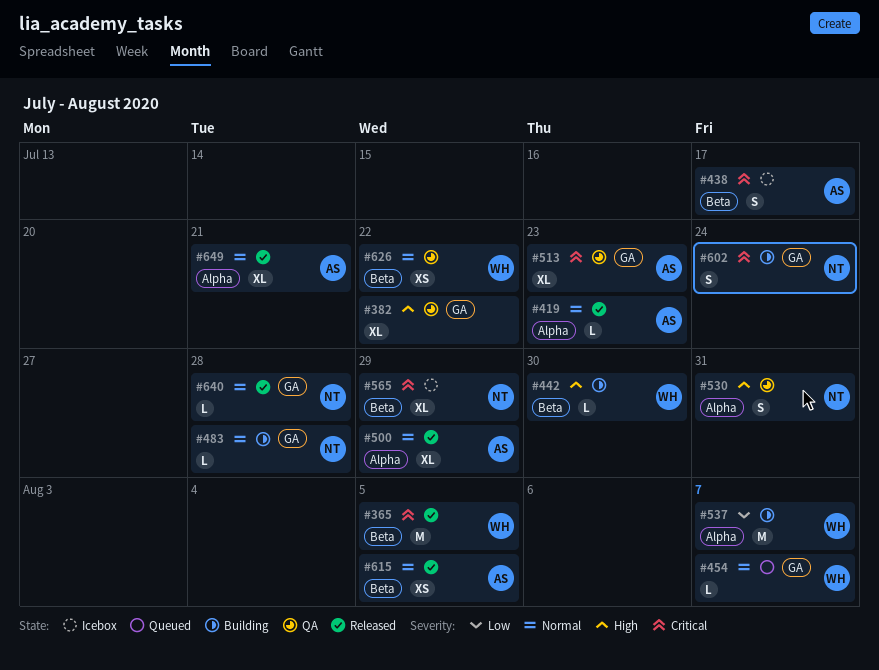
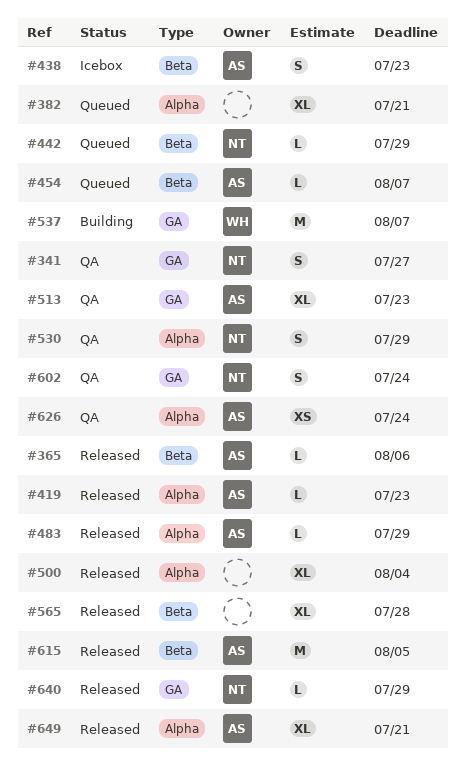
#341: none -> present
#365, owner: WH -> AS
#365, estimate: M -> L
#365, due: Aug 5 -> Aug 6
#382, status: QA -> Queued
#382, label: GA -> Alpha
#382, due: Jul 22 -> Jul 21
#438, due: Jul 17 -> Jul 23
#442, status: Building -> Queued
#442, owner: WH -> NT
#442, due: Jul 30 -> Jul 29
#454, owner: WH -> AS
#454, label: GA -> Beta
#483, status: Building -> Released
#483, owner: NT -> AS
#483, label: GA -> Alpha
#483, due: Jul 28 -> Jul 29
#500, owner: AS -> none
#500, due: Jul 29 -> Aug 4
#530, due: Jul 31 -> Jul 29
#537, label: Alpha -> GA
#565, status: Icebox -> Released
#565, owner: NT -> none
#565, due: Jul 29 -> Jul 28
#602, status: Building -> QA
#615, estimate: XS -> M
#626, owner: WH -> AS
#626, label: Beta -> Alpha
#626, due: Jul 22 -> Jul 24
#640, due: Jul 28 -> Jul 29

